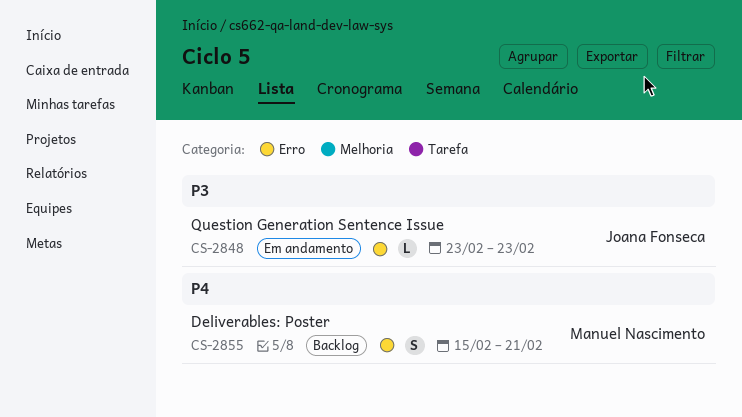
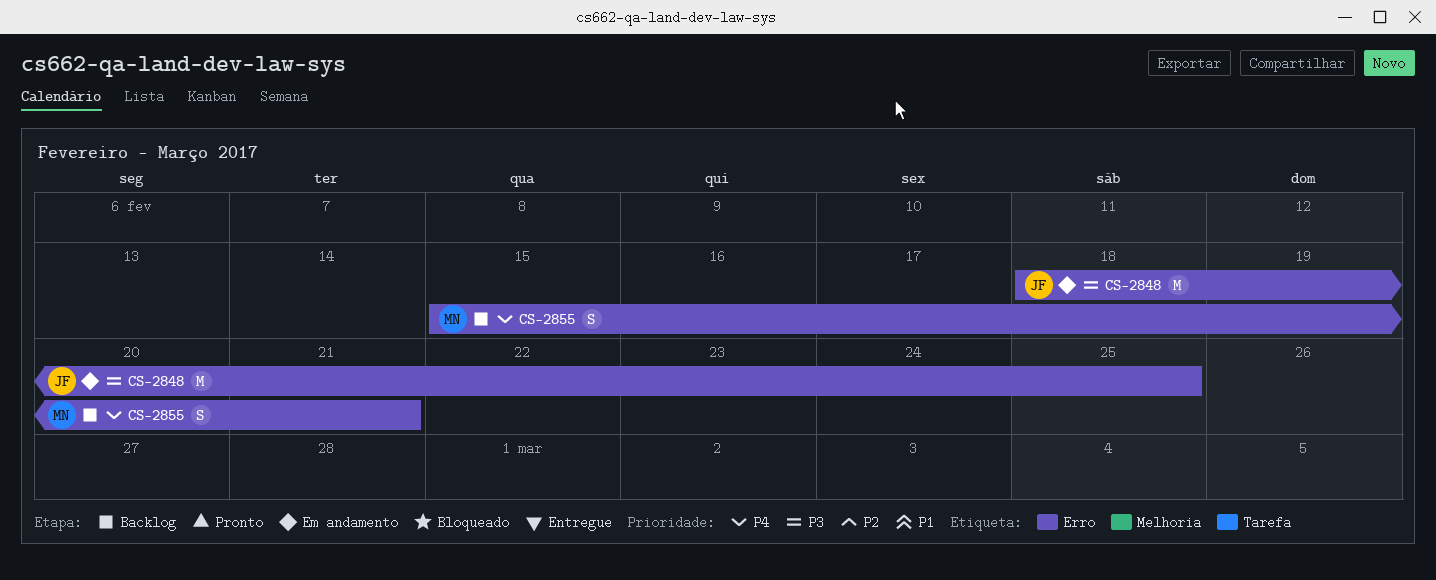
CS-2848, estimate: L -> M
CS-2848, start: Feb 23 -> Feb 18
CS-2848, due: Feb 23 -> Feb 25

